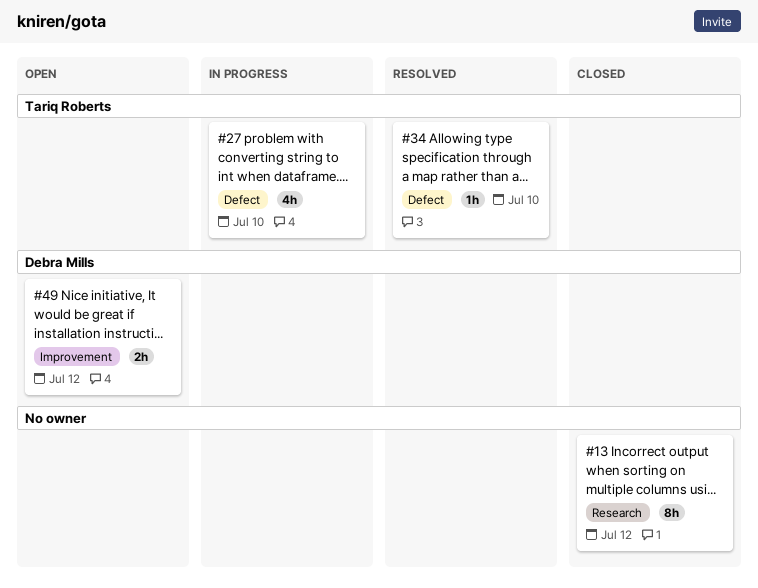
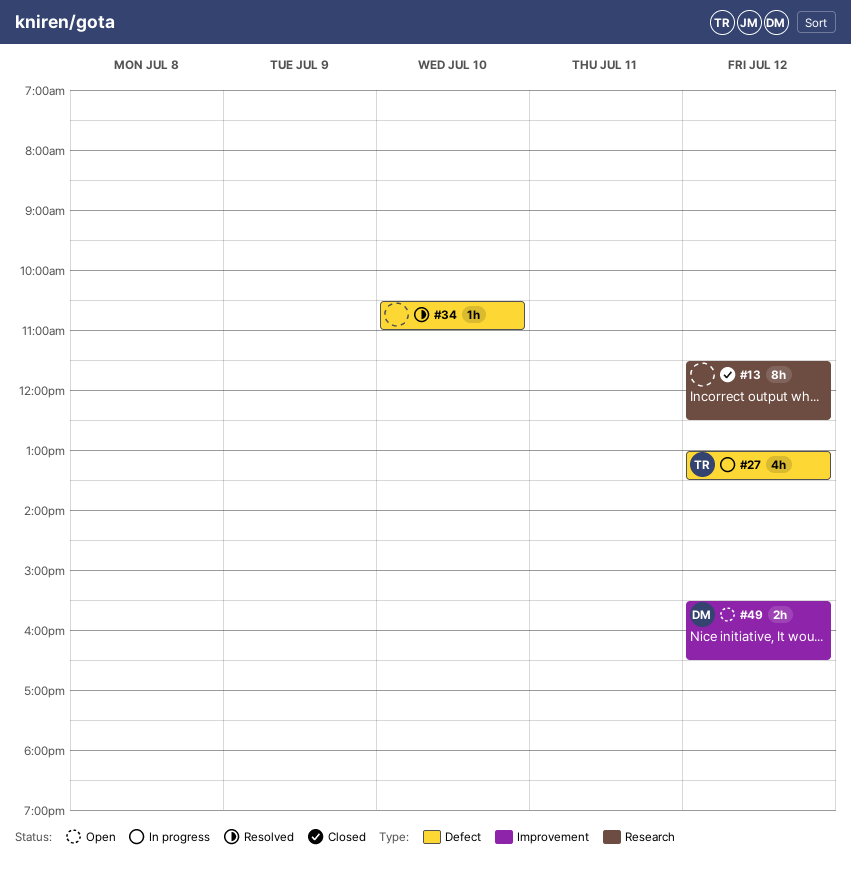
#27, day: Jul 10 -> Jul 12
#34, owner: Tariq Roberts -> none

